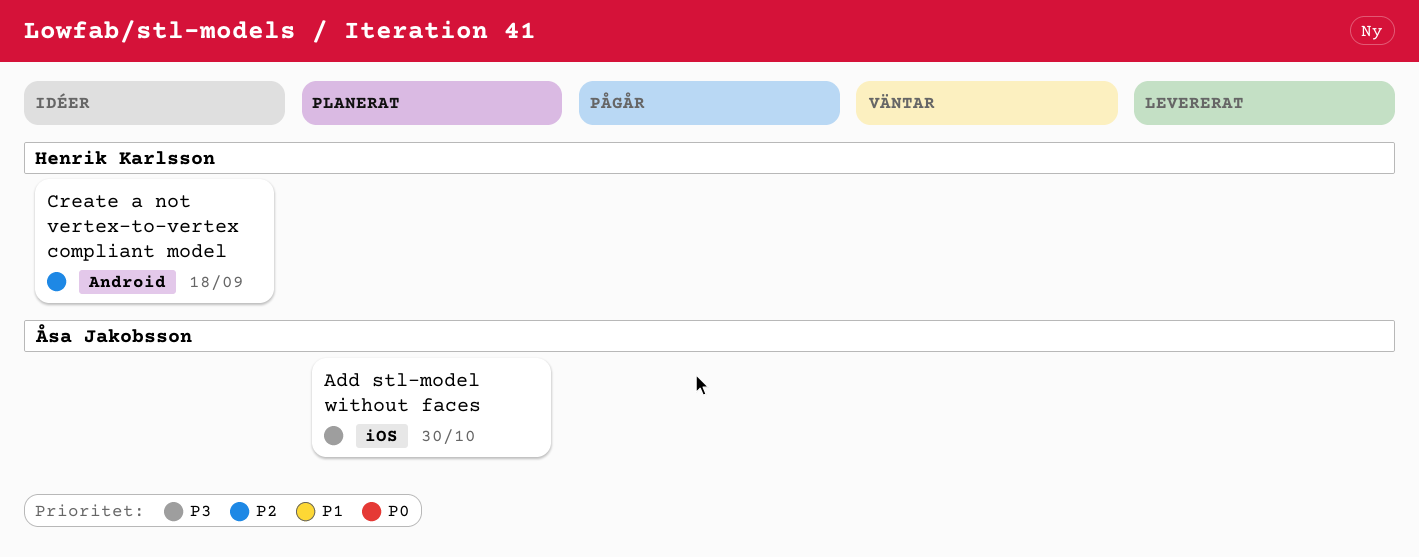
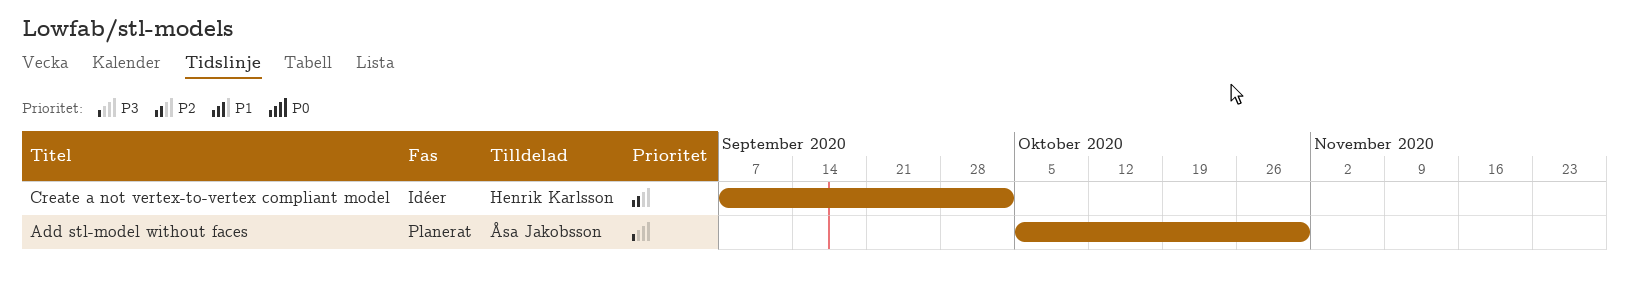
Create a not vertex-to-vertex compliant model, due: Sep 18 -> Oct 2

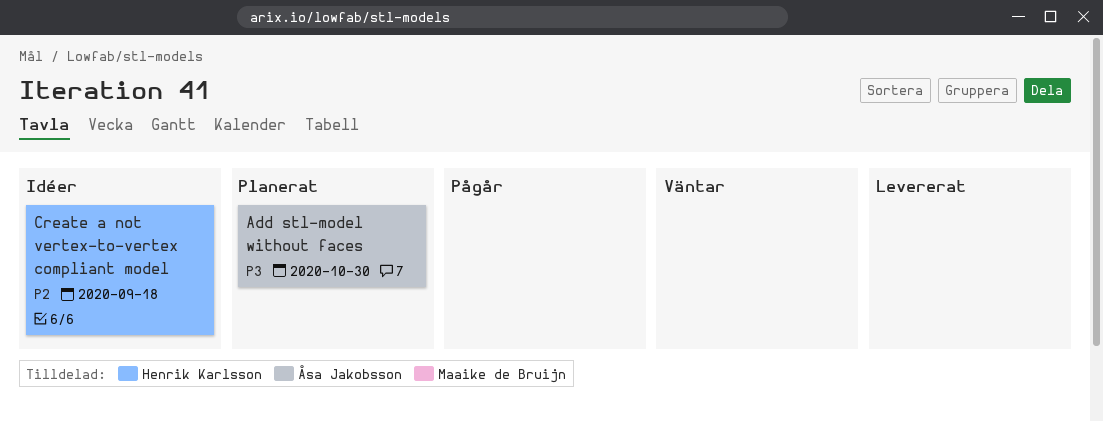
Create a not vertex-to-vertex compliant model, due: Oct 2 -> Sep 18

